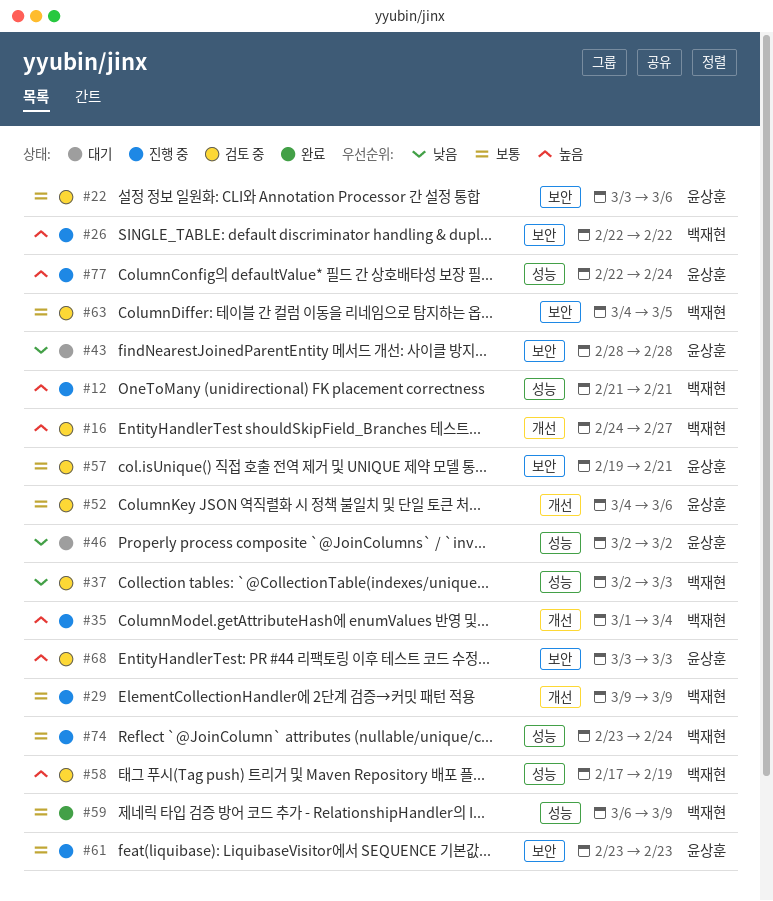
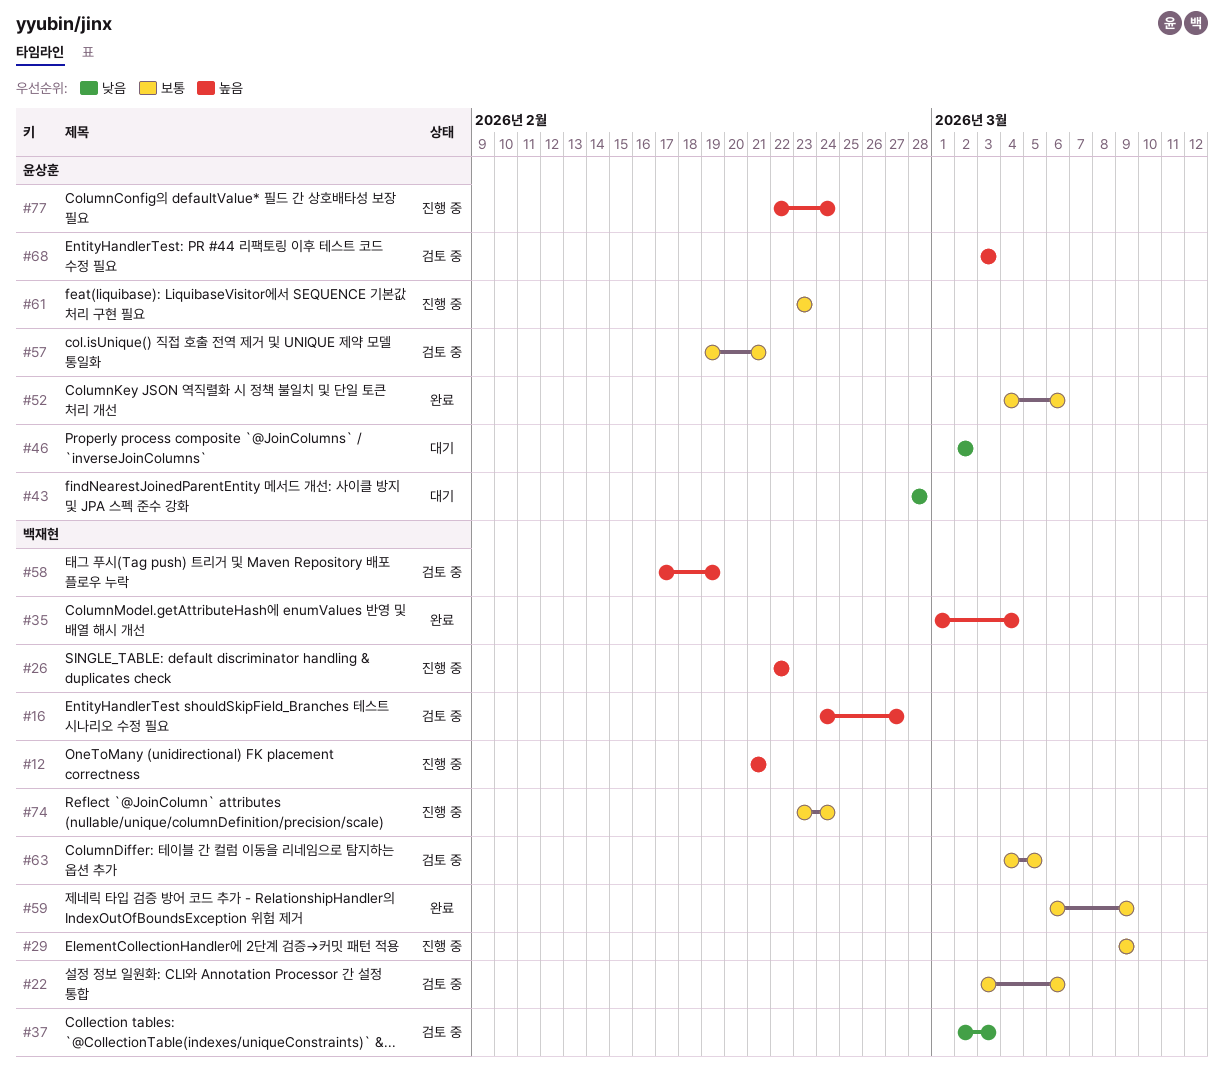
#22, owner: 윤상훈 -> 백재현
#35, status: 진행 중 -> 완료
#52, status: 검토 중 -> 완료

